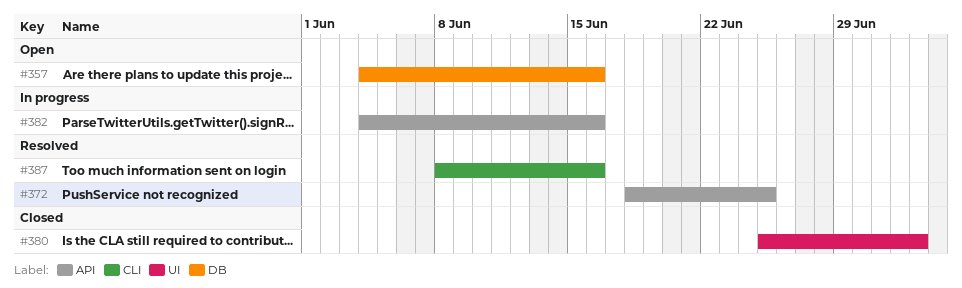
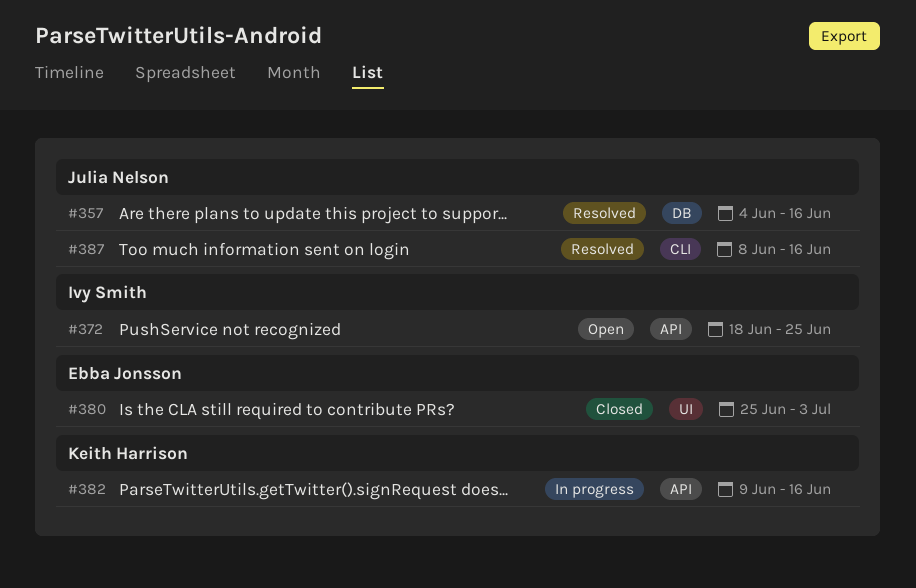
#357, status: Open -> Resolved
#372, status: Resolved -> Open
#382, start: Jun 4 -> Jun 9

